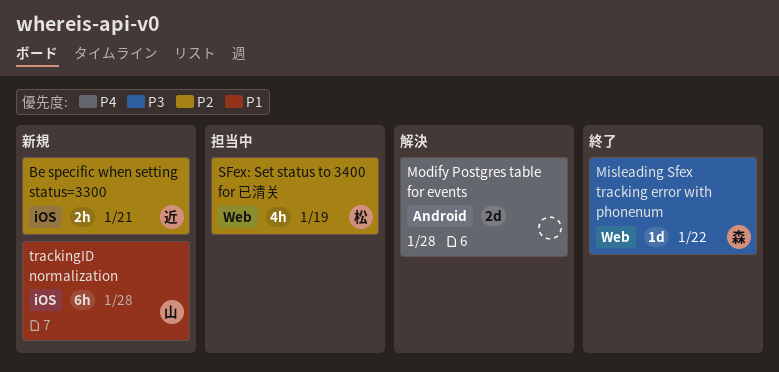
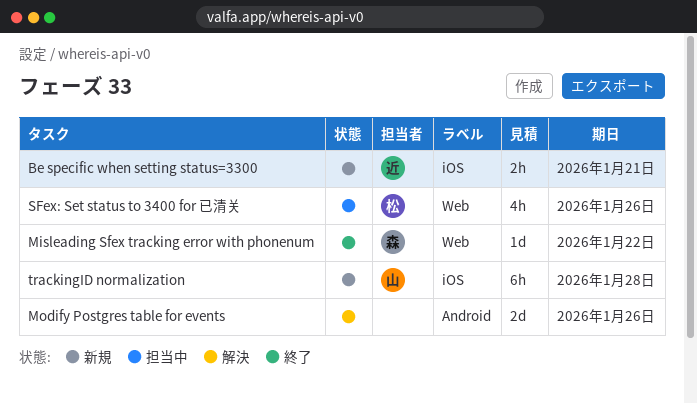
Modify Postgres table for events, due: Jan 28 -> Jan 26
SFex: Set status to 3400 for 已清关, due: Jan 19 -> Jan 26

